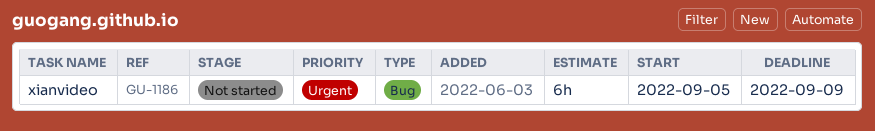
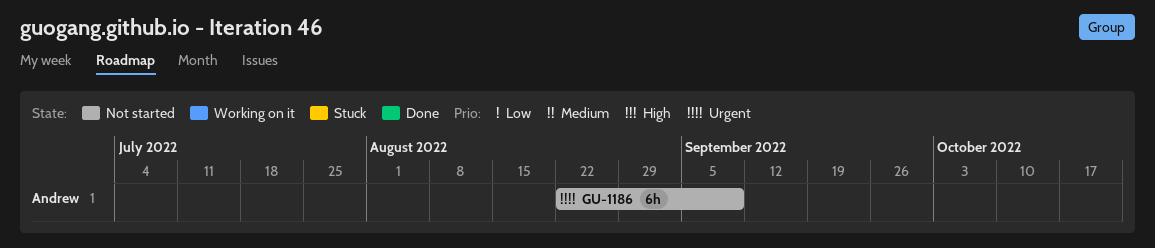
GU-1186, start: Sep 5 -> Aug 22

